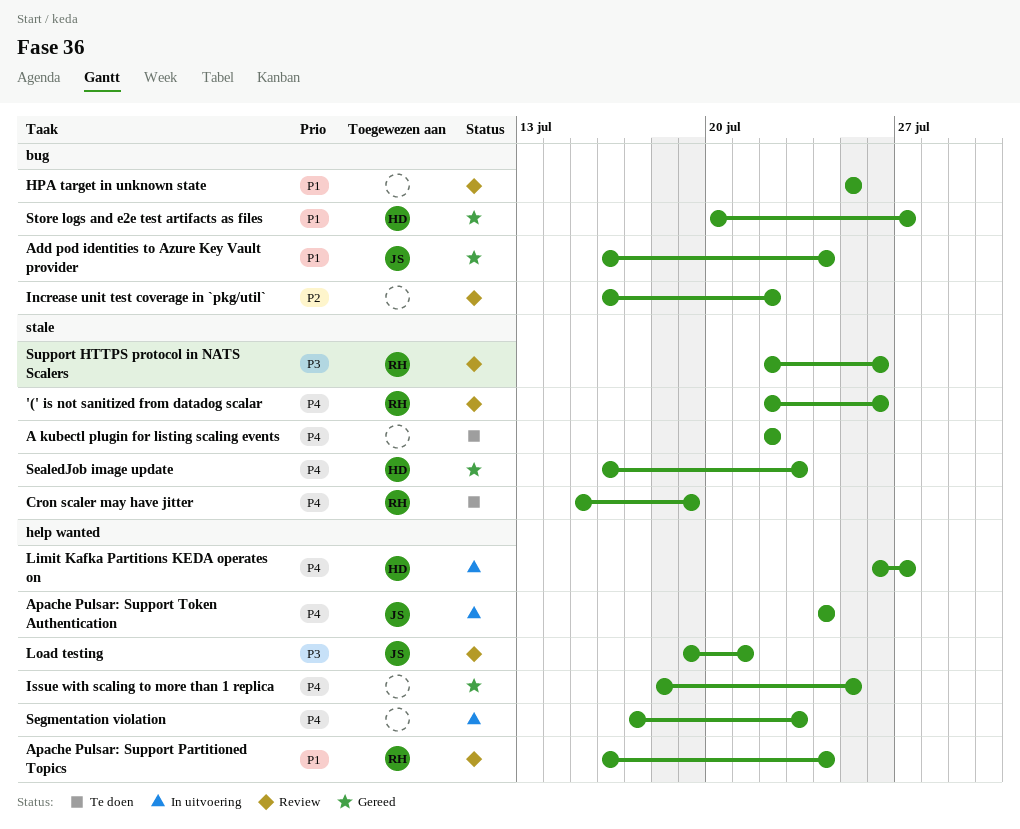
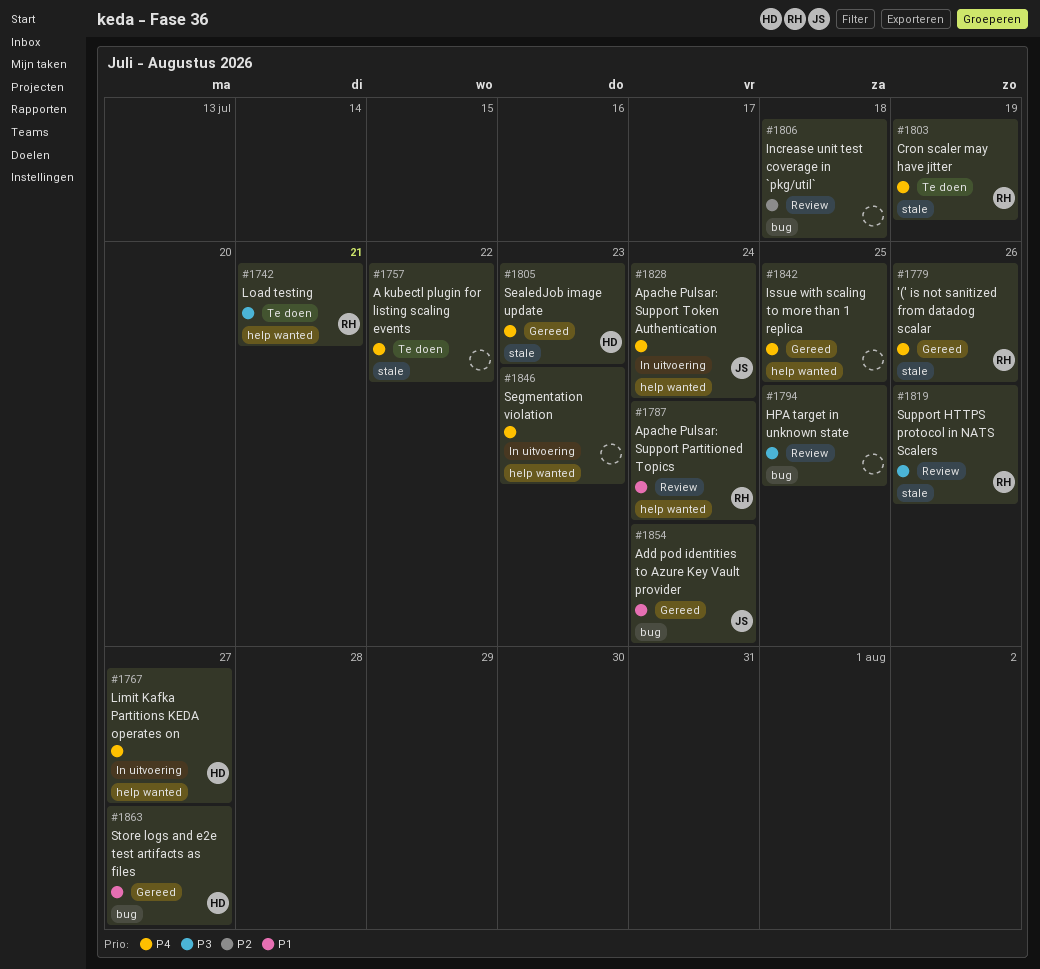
'(' is not sanitized from datadog scalar, status: Review -> Gereed
HPA target in unknown state, priority: P1 -> P3
Increase unit test coverage in `pkg/util`, due: Jul 22 -> Jul 18
Load testing, status: Review -> Te doen
Load testing, owner: JS -> RH

